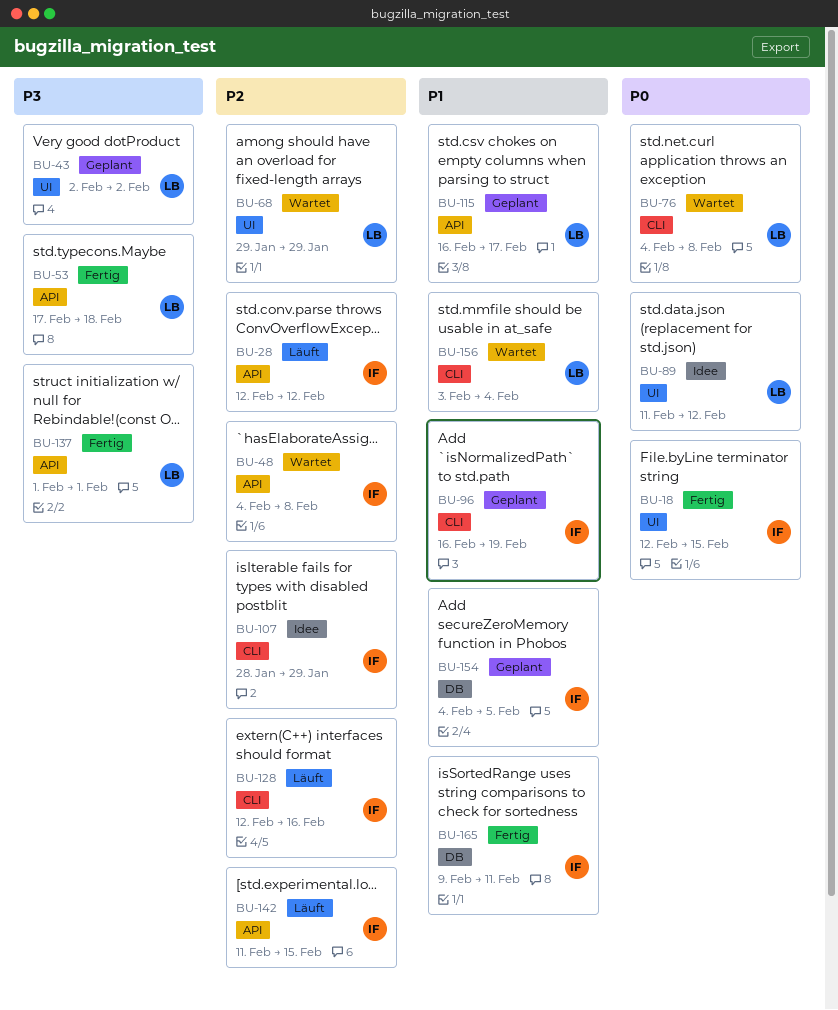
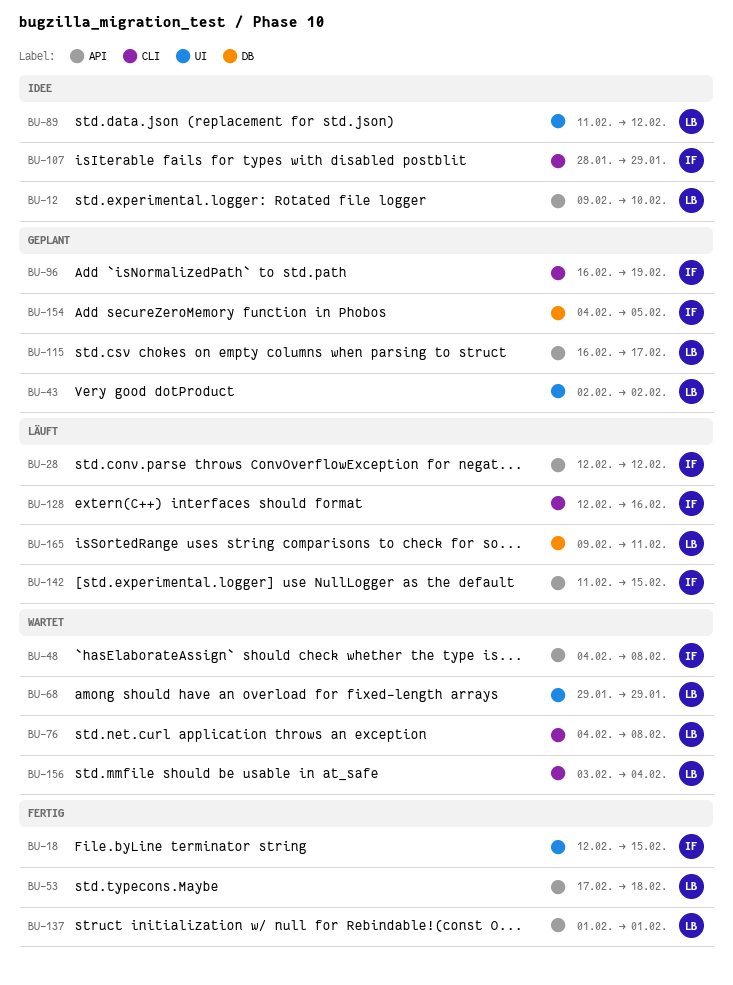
BU-12: none -> present
BU-165, status: Fertig -> Läuft
BU-165, owner: IF -> LB

